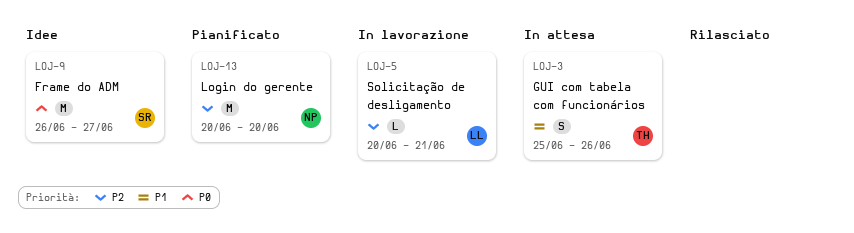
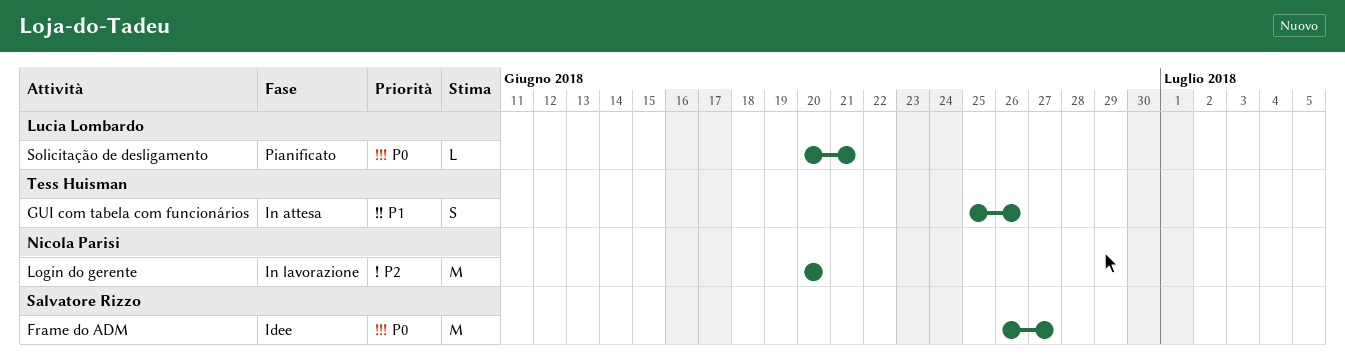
Login do gerente, status: Pianificato -> In lavorazione
Solicitação de desligamento, status: In lavorazione -> Pianificato
Solicitação de desligamento, priority: P2 -> P0

